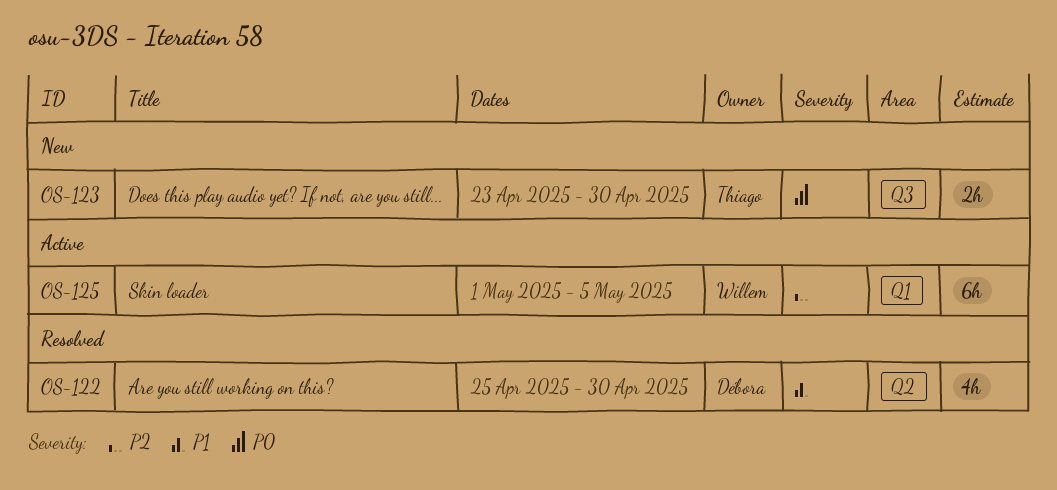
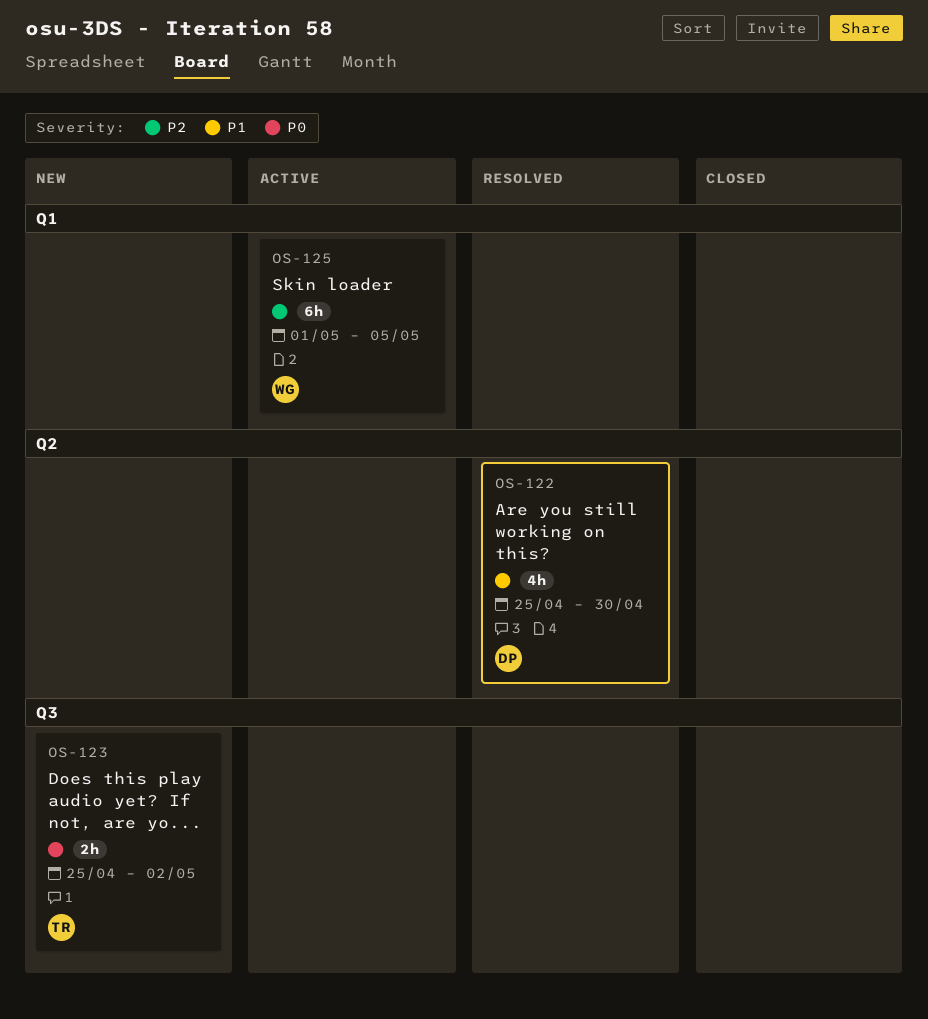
OS-123, start: Apr 23 -> Apr 25
OS-123, due: Apr 30 -> May 2

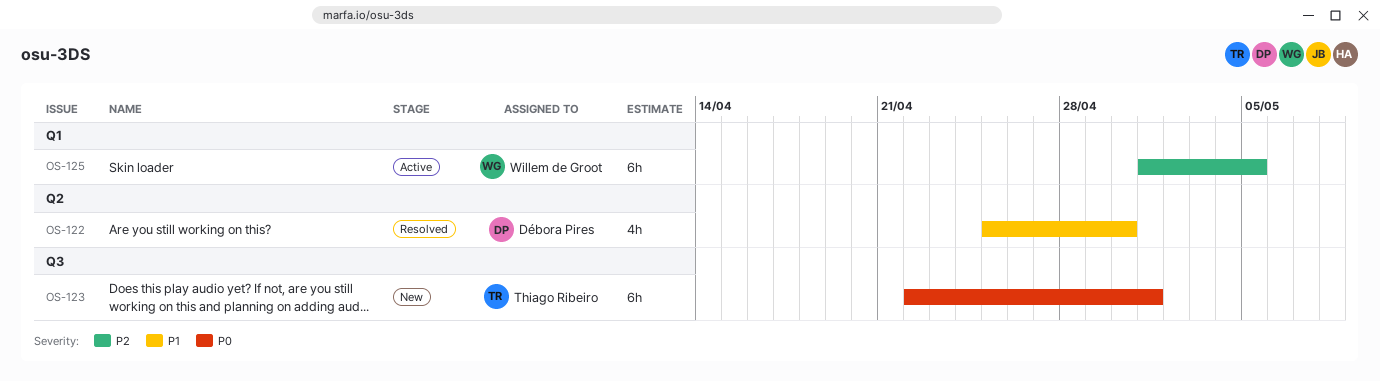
OS-123, estimate: 2h -> 6h
OS-123, start: Apr 25 -> Apr 22
OS-123, due: May 2 -> May 1

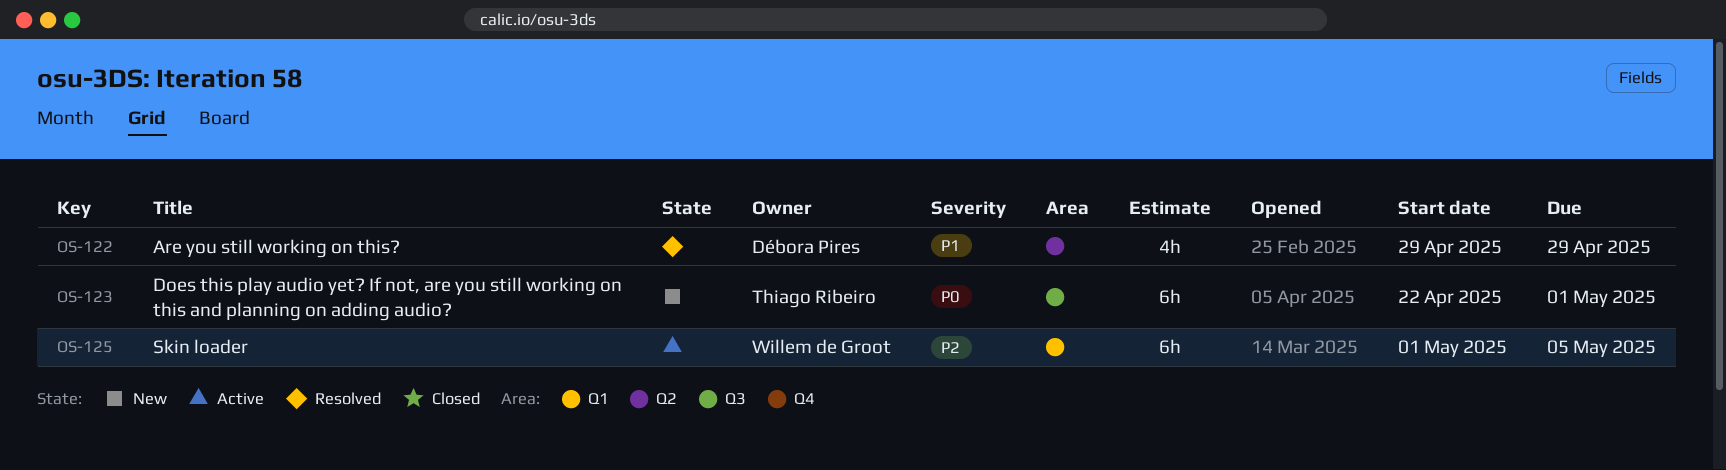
OS-122, start: Apr 25 -> Apr 29
OS-122, due: Apr 30 -> Apr 29

